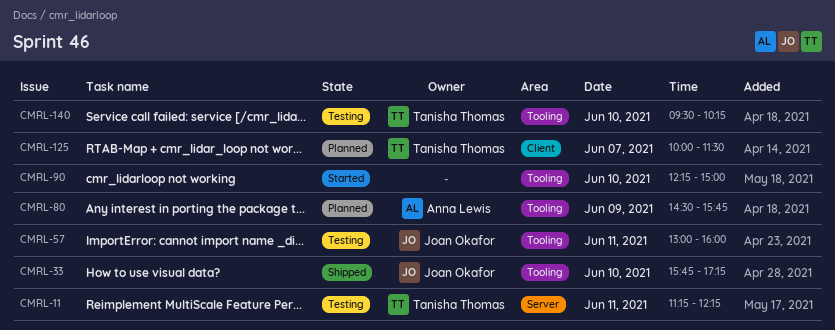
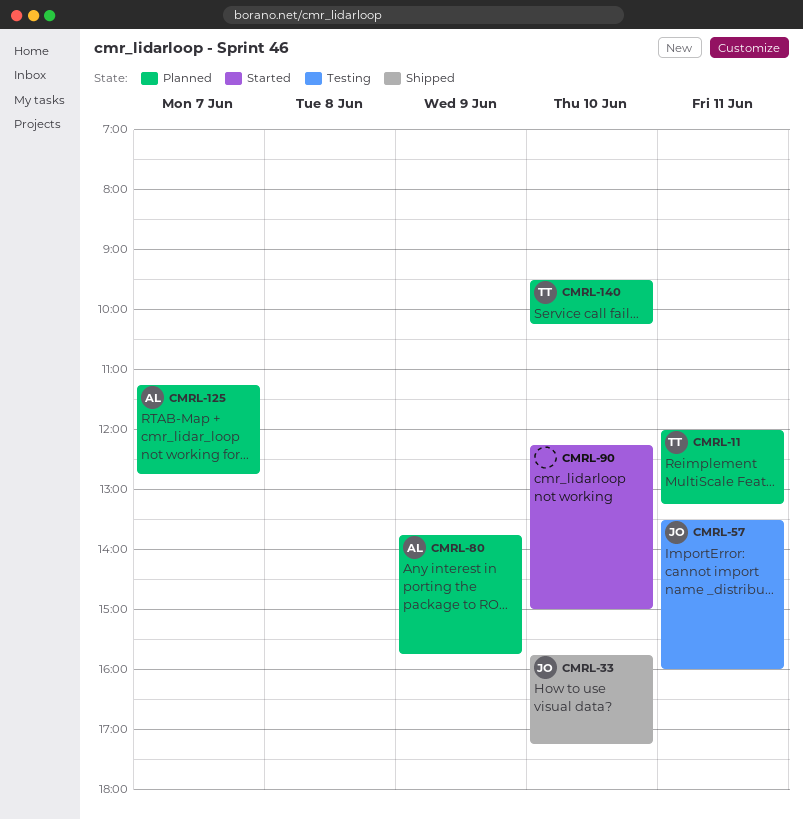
CMRL-11, status: Testing -> Planned
CMRL-11, begins: 11:15 -> 12:00
CMRL-11, ends: 12:15 -> 13:15
CMRL-57, begins: 13:00 -> 13:30
CMRL-80, begins: 14:30 -> 13:45
CMRL-125, owner: Tanisha Thomas -> Anna Lewis
CMRL-125, begins: 10:00 -> 11:15
CMRL-125, ends: 11:30 -> 12:45
CMRL-140, status: Testing -> Planned

